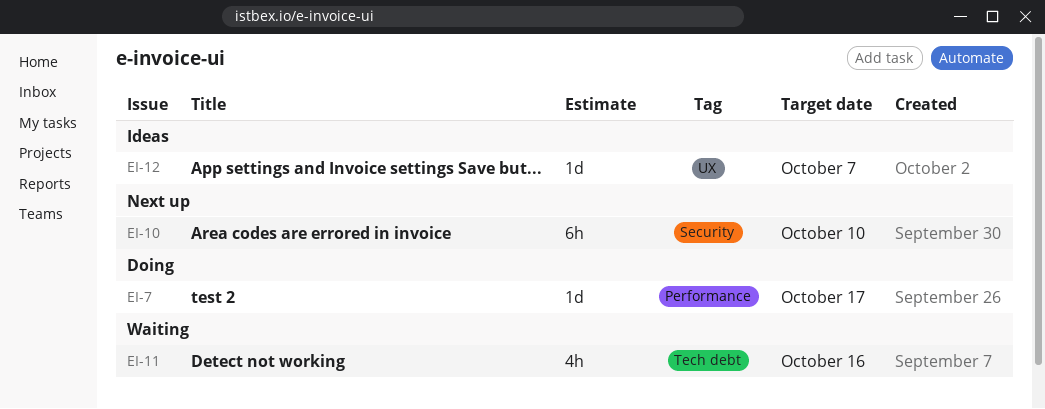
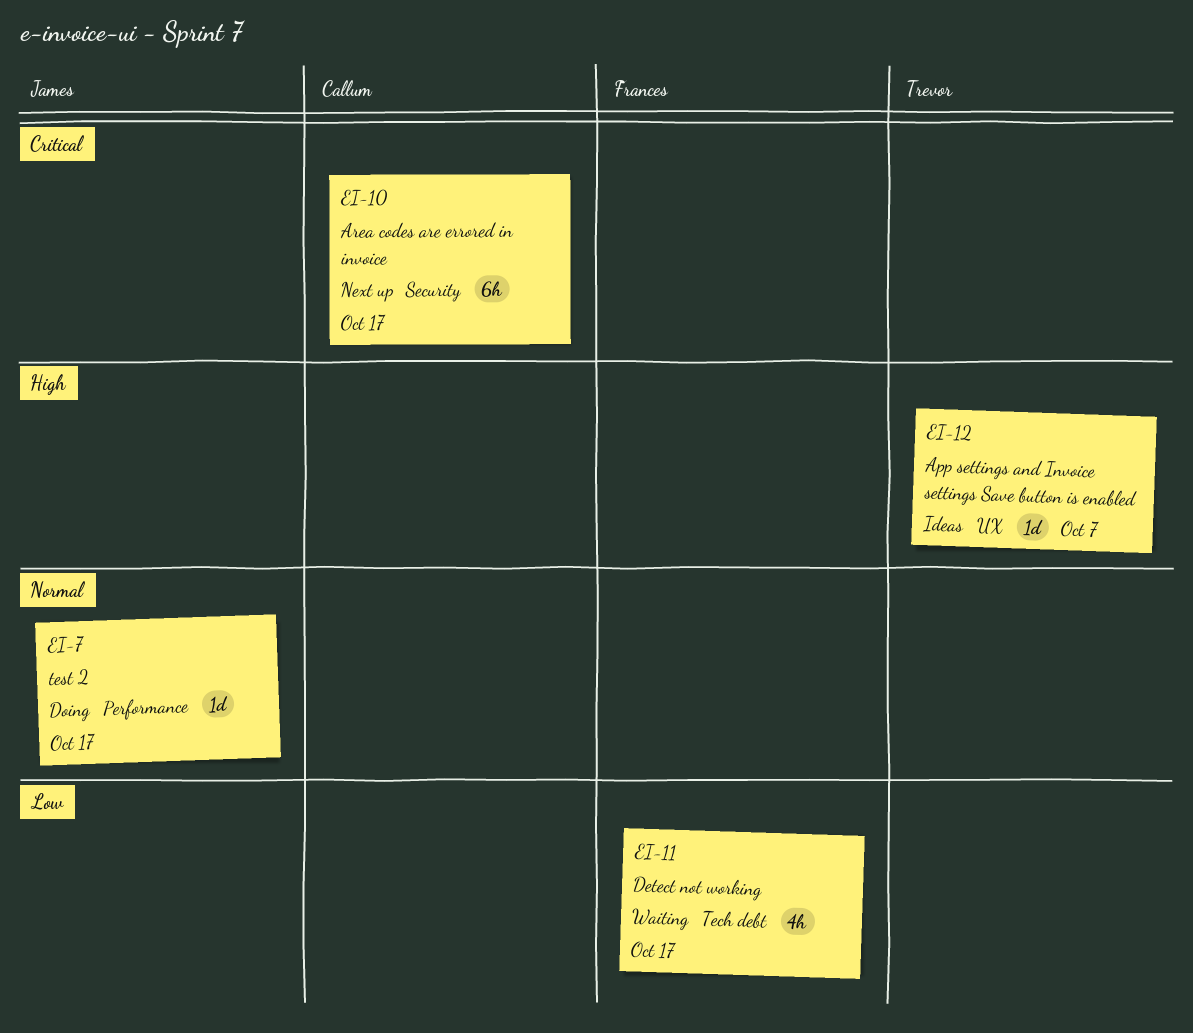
EI-10, due: Oct 10 -> Oct 17
EI-11, due: Oct 16 -> Oct 17

